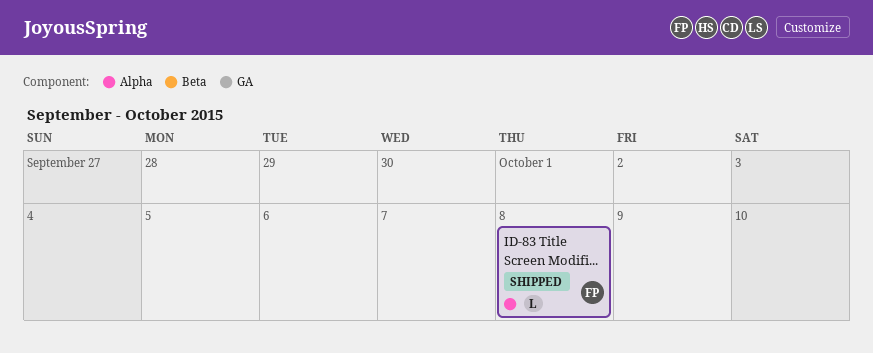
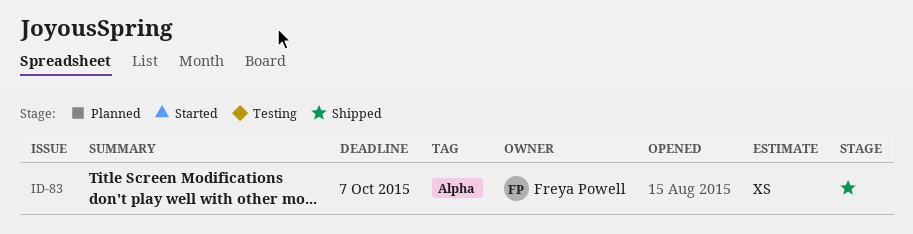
ID-83, estimate: L -> XS
ID-83, due: Oct 8 -> Oct 7

